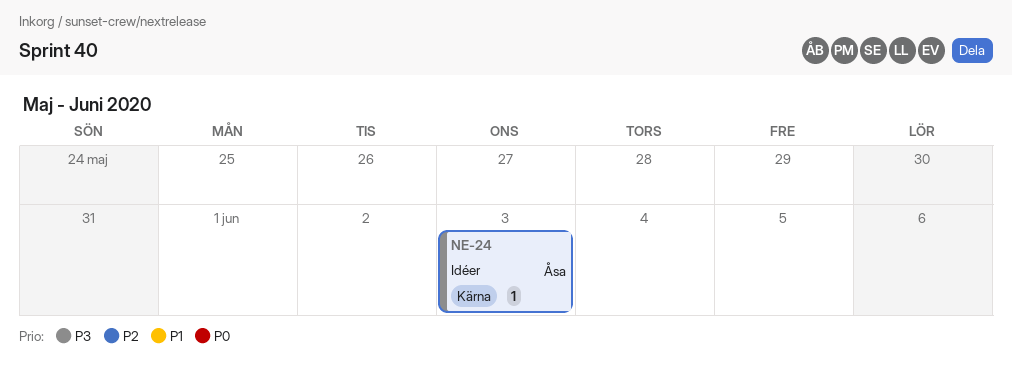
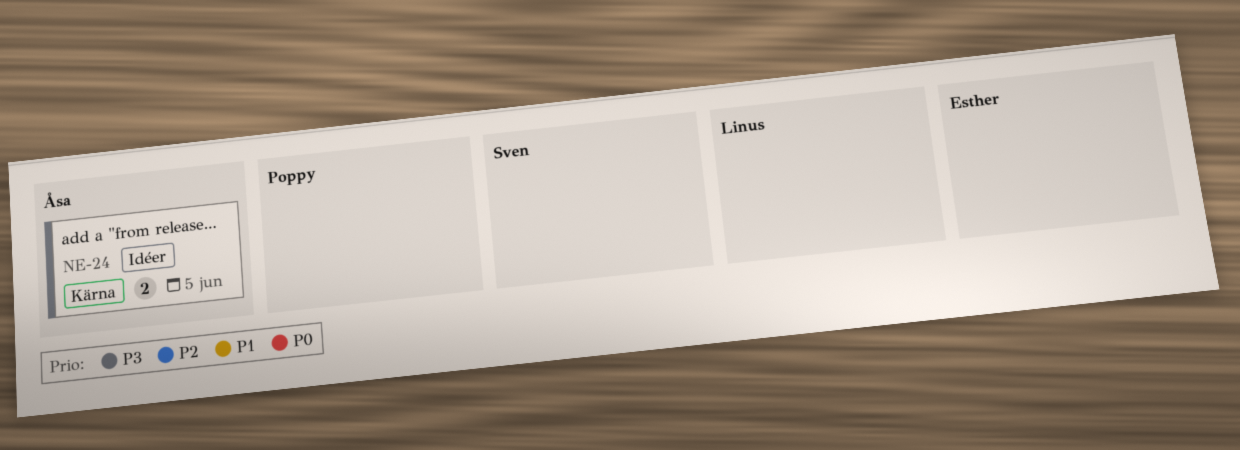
NE-24, estimate: 1 -> 2
NE-24, due: Jun 3 -> Jun 5

